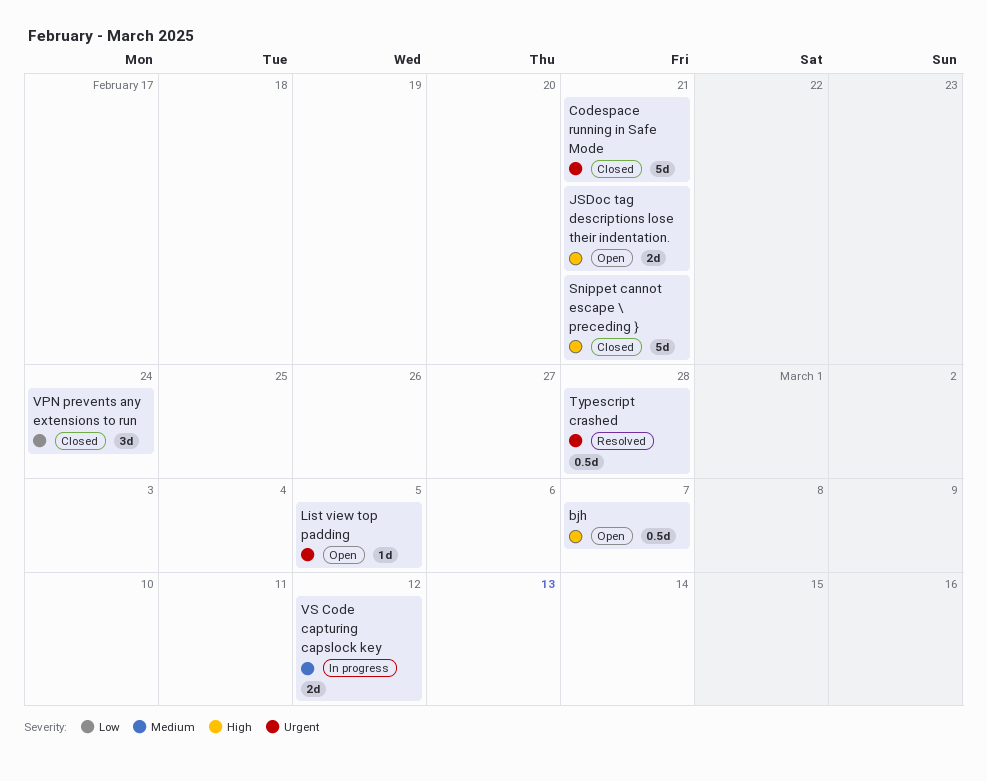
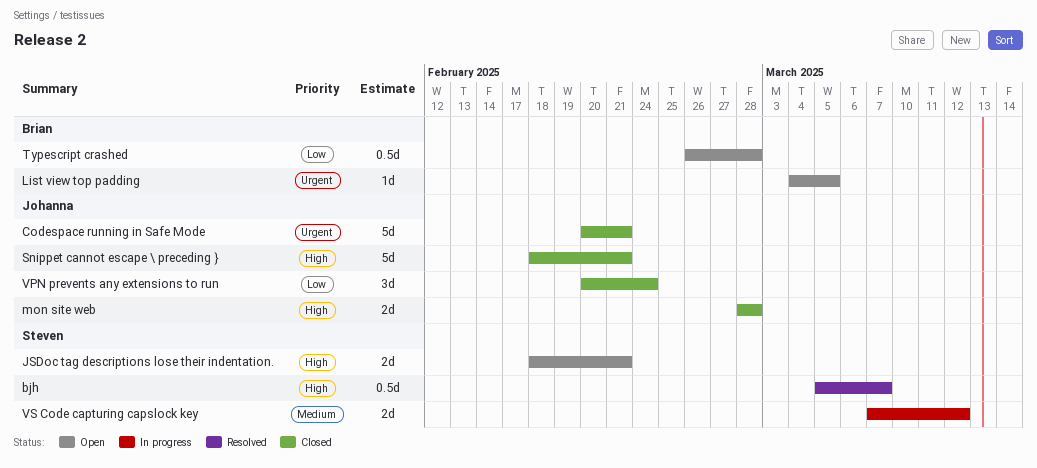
bjh, status: Open -> Resolved
mon site web: none -> present
Typescript crashed, status: Resolved -> Open
Typescript crashed, priority: Urgent -> Low

